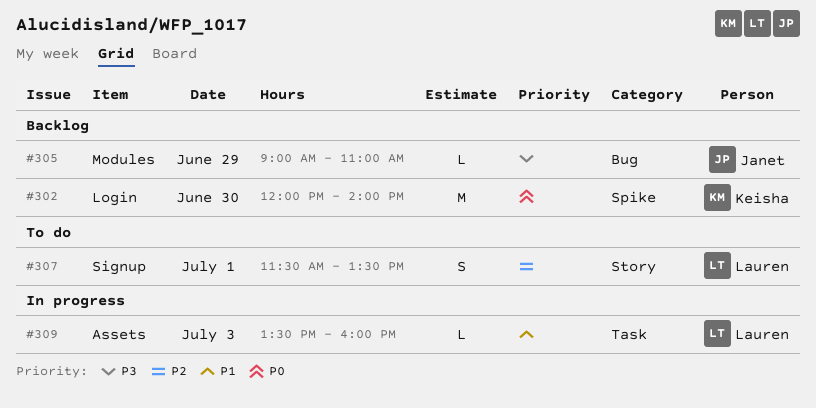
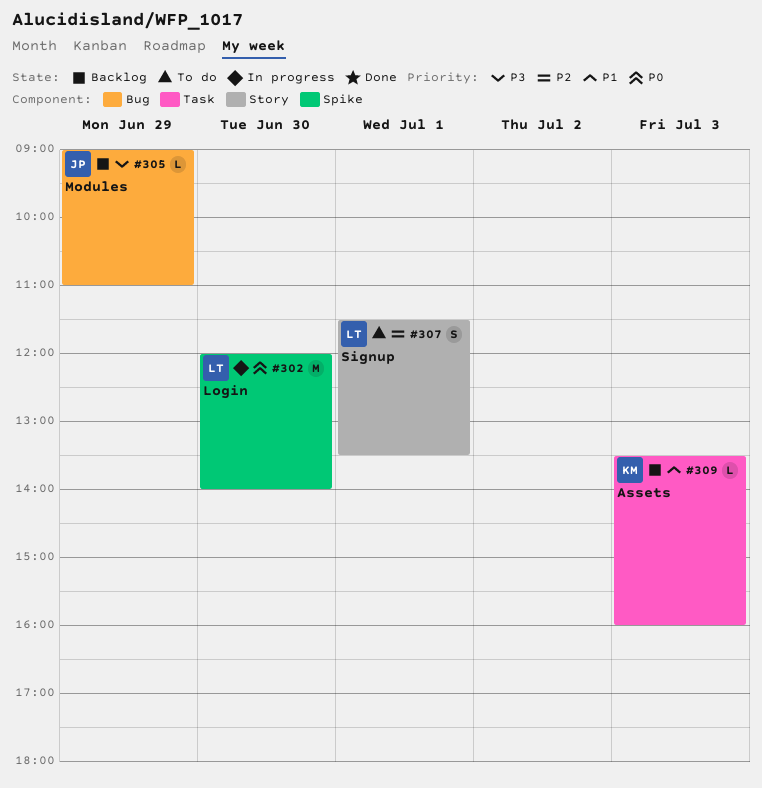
#302, status: Backlog -> In progress
#302, owner: Keisha -> Lauren
#309, status: In progress -> Backlog
#309, owner: Lauren -> Keisha

